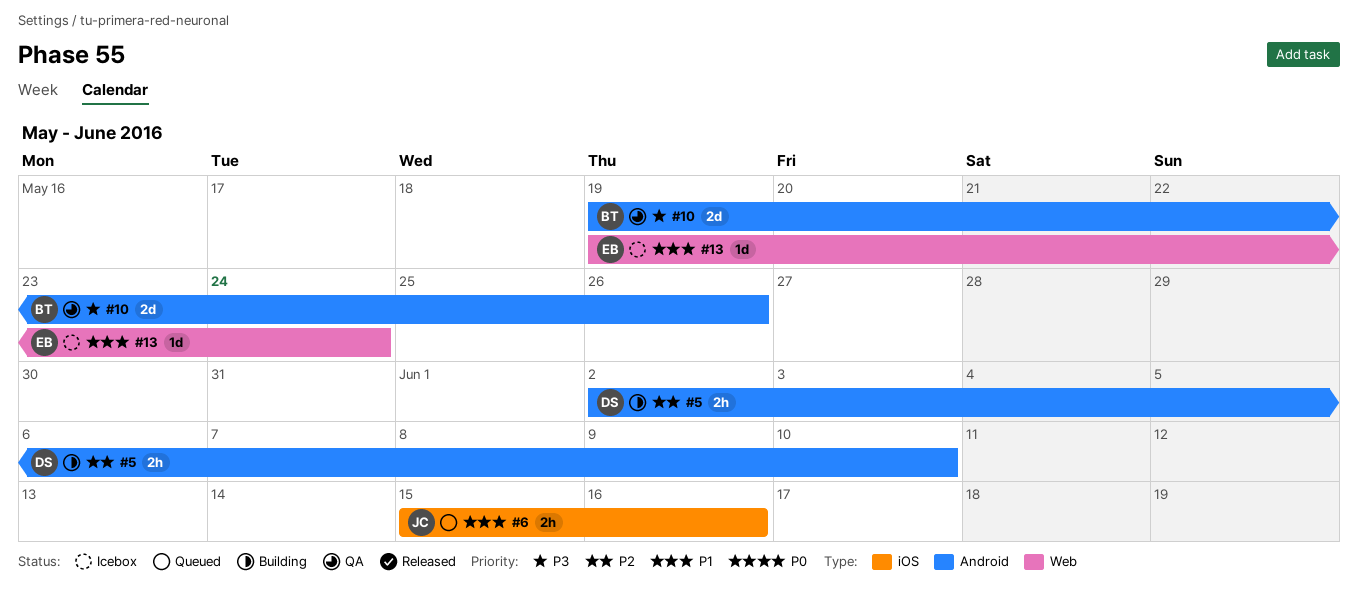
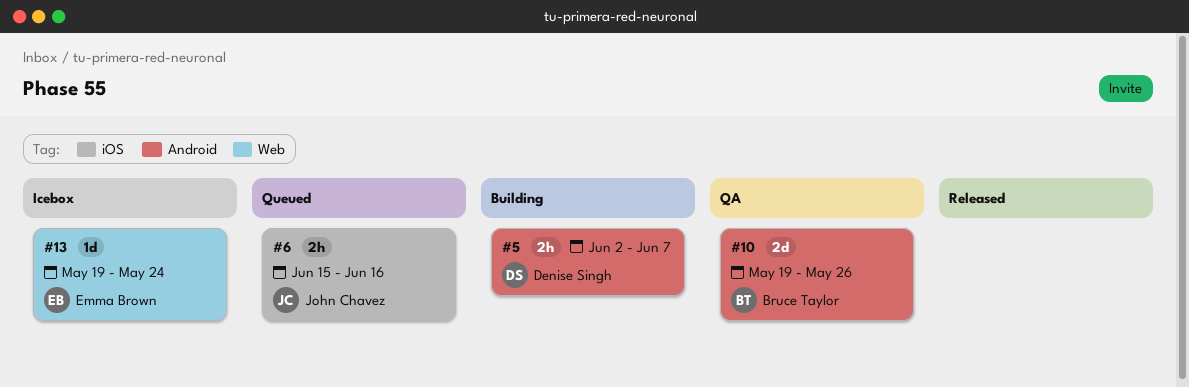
#5, due: Jun 10 -> Jun 7

